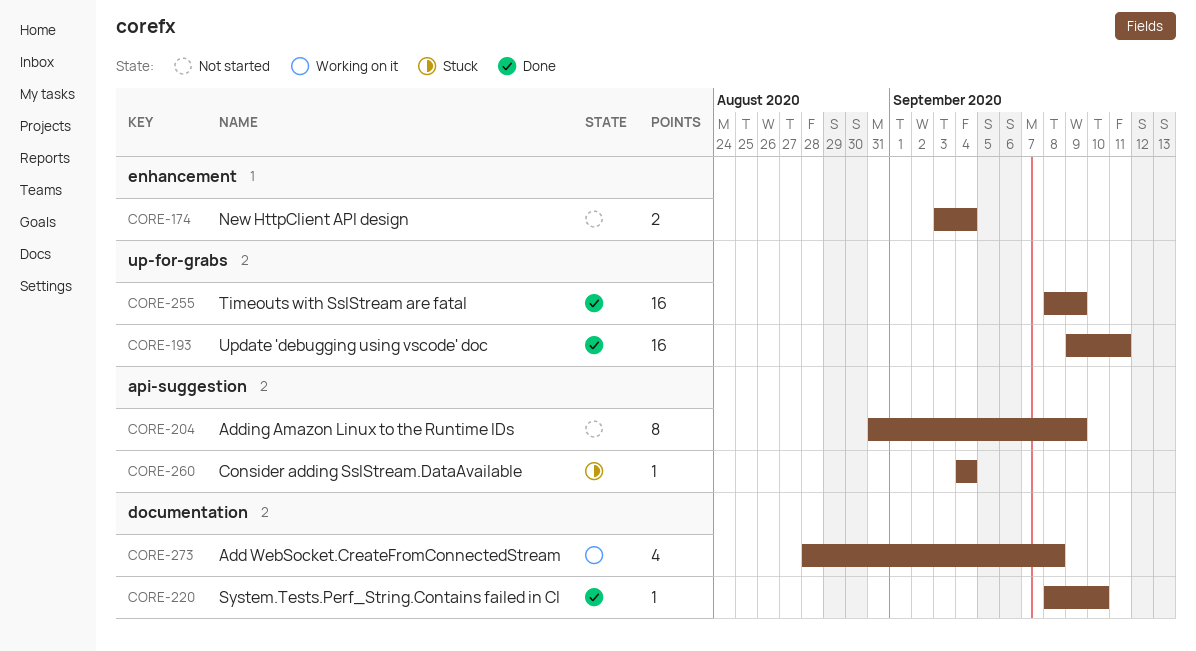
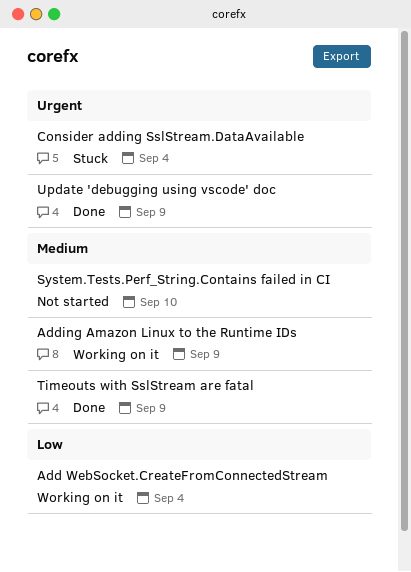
Add WebSocket.CreateFromConnectedStream, due: Sep 8 -> Sep 4
Adding Amazon Linux to the Runtime IDs, status: Not started -> Working on it
New HttpClient API design: present -> none
System.Tests.Perf_String.Contains failed in CI, status: Done -> Not started
Update 'debugging using vscode' doc, due: Sep 11 -> Sep 9

